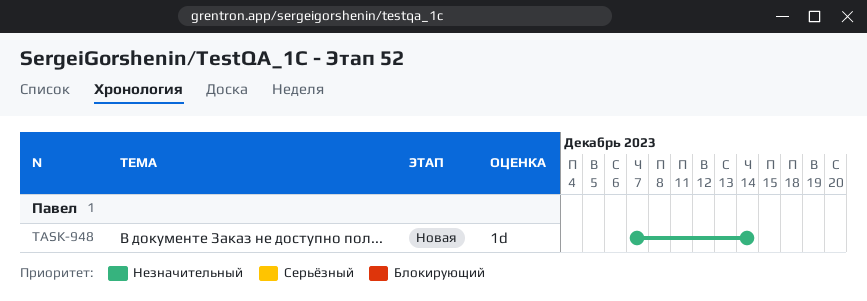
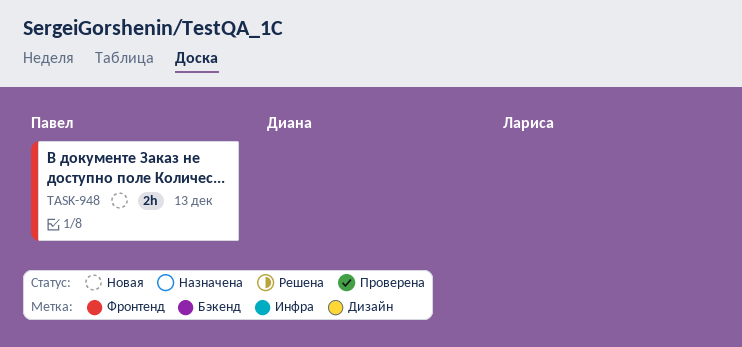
TASK-948, estimate: 1d -> 2h
TASK-948, due: Dec 14 -> Dec 13

